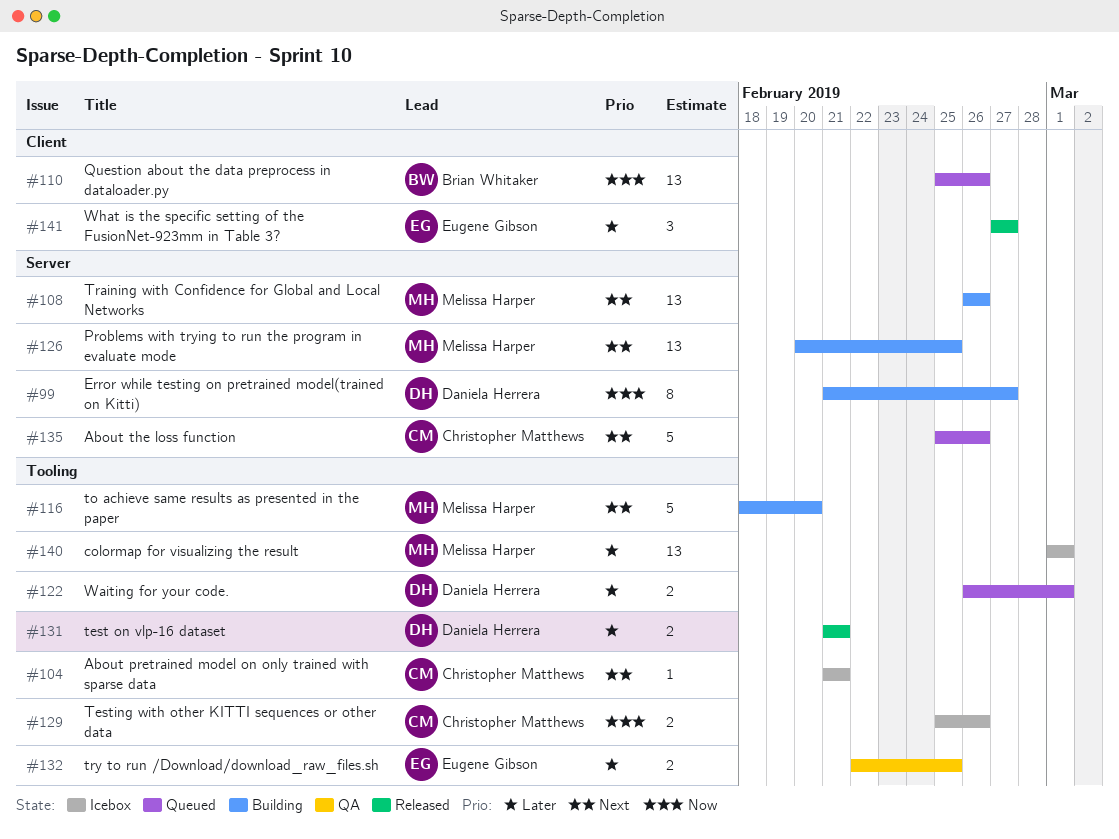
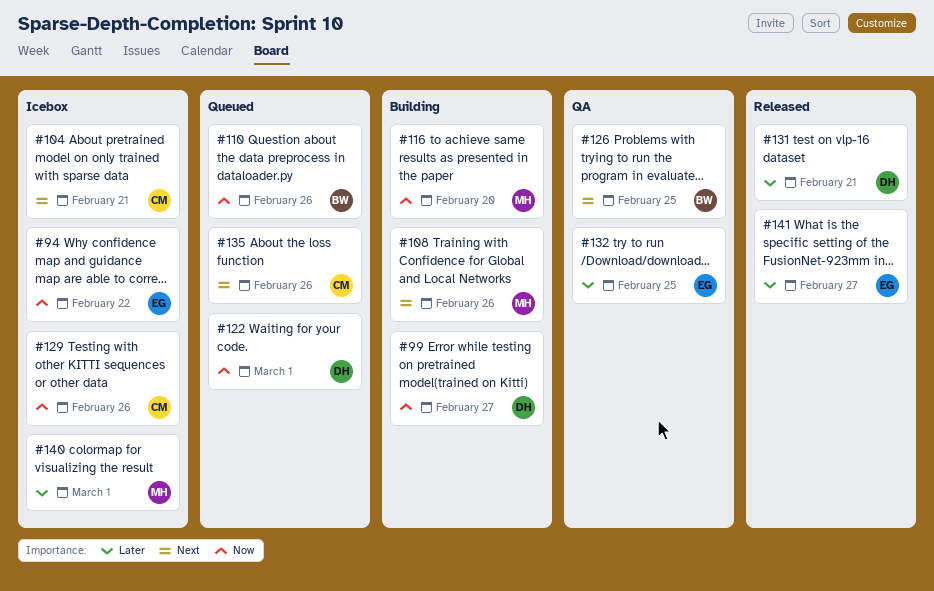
#94: none -> present
#116, priority: Next -> Now
#122, priority: Later -> Now
#126, status: Building -> QA
#126, owner: Melissa Harper -> Brian Whitaker

